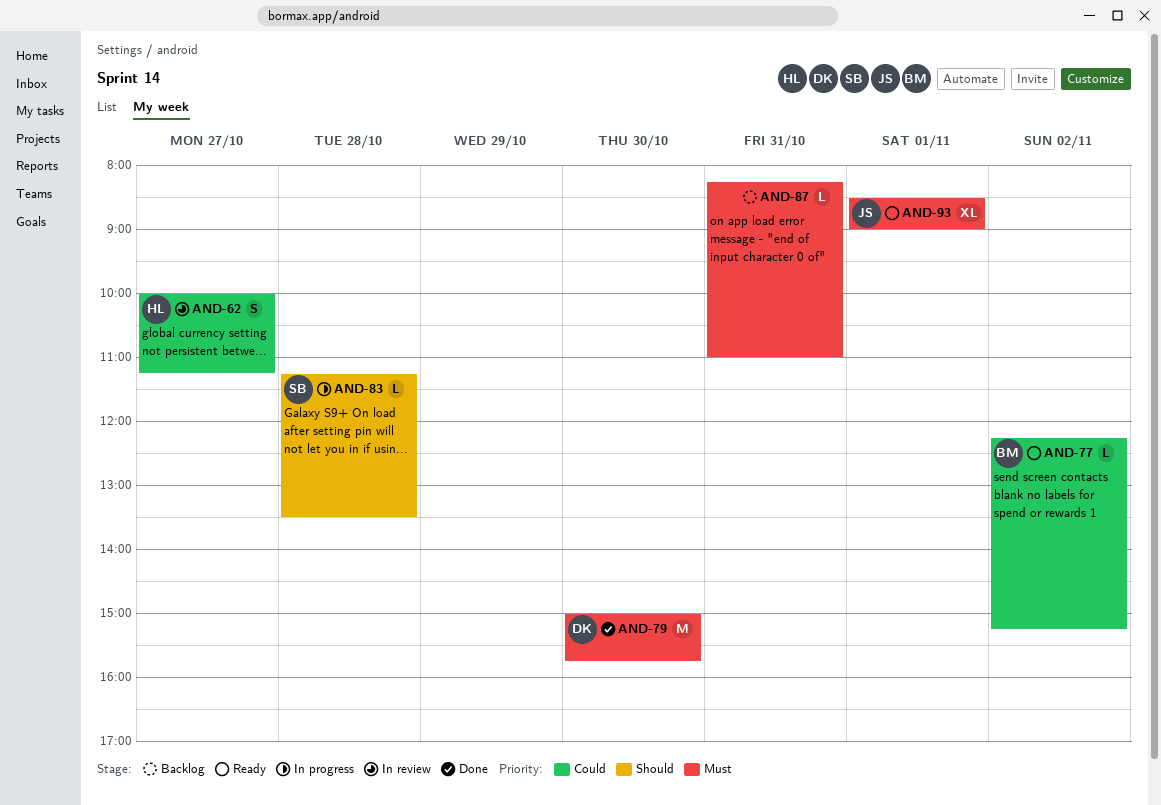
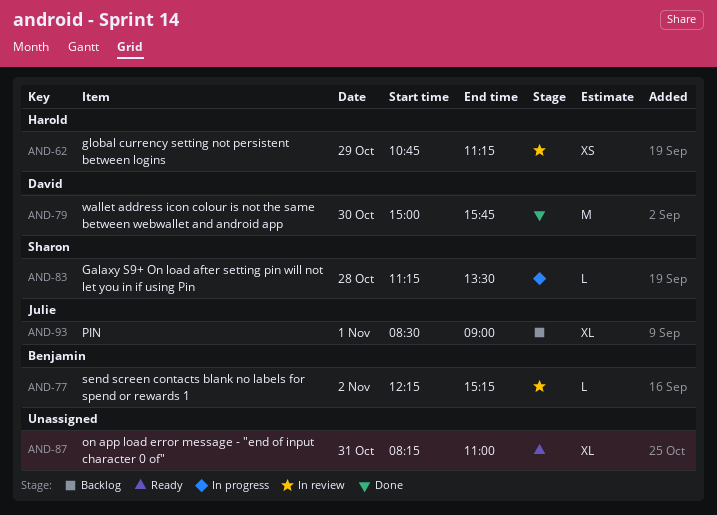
AND-62, estimate: S -> XS
AND-62, day: Oct 27 -> Oct 29
AND-62, begins: 10:00 -> 10:45
AND-77, status: Ready -> In review
AND-87, status: Backlog -> Ready
AND-87, estimate: L -> XL
AND-93, status: Ready -> Backlog

